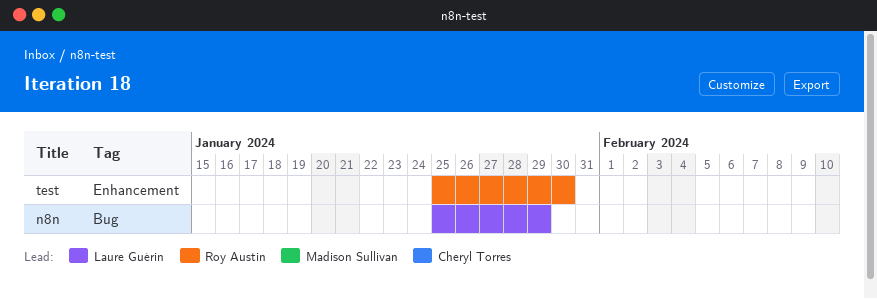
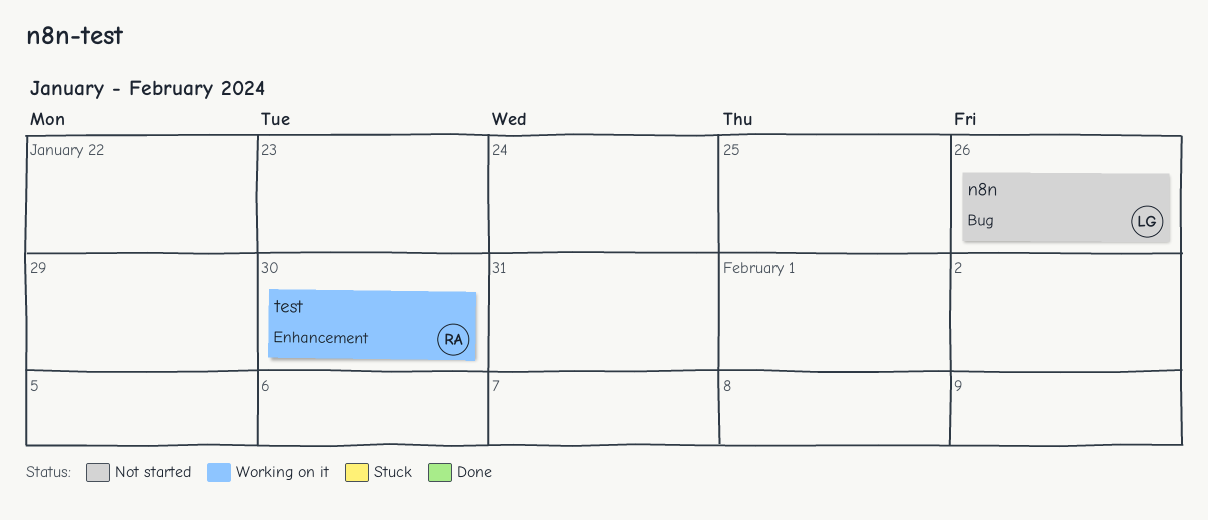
n8n, due: Jan 29 -> Jan 26

